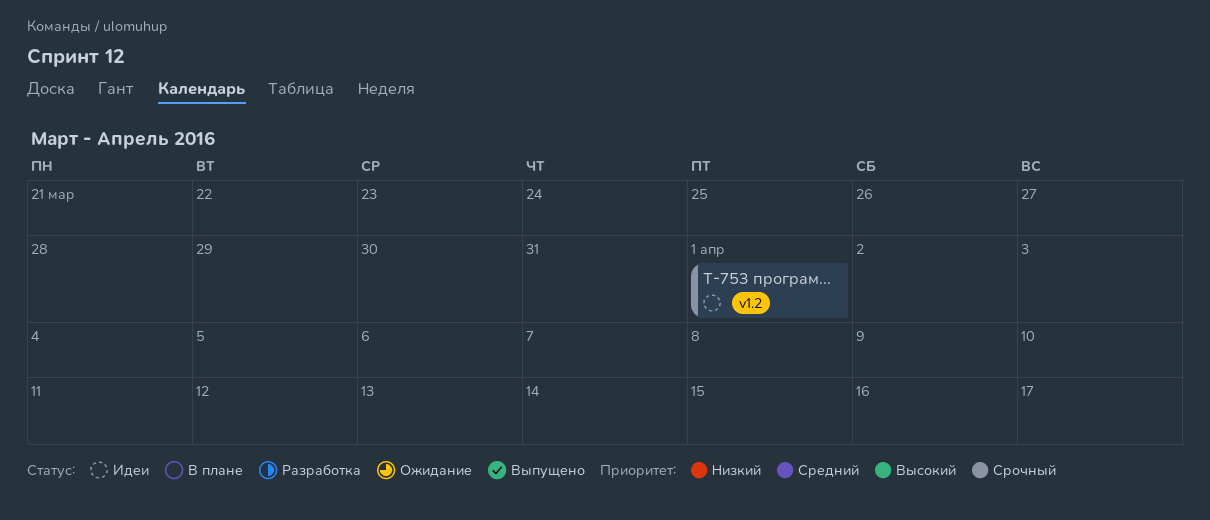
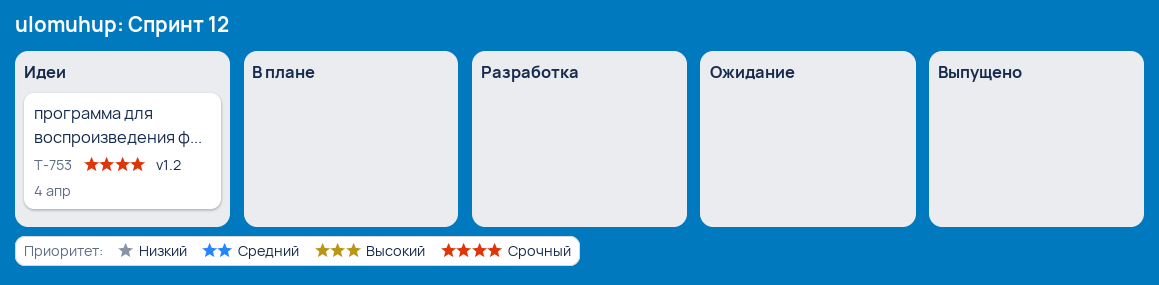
T-753, due: Apr 1 -> Apr 4

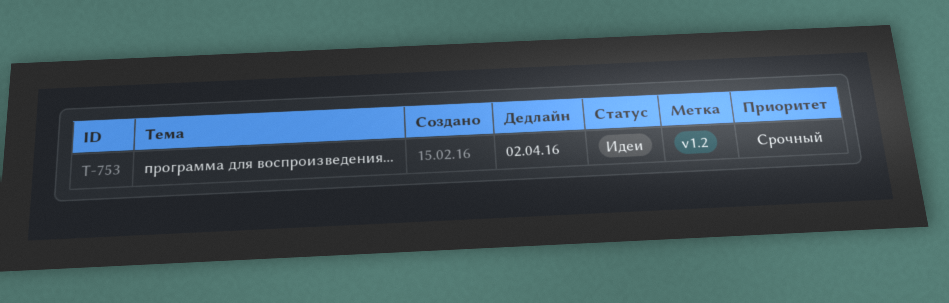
T-753, due: Apr 4 -> Apr 2

